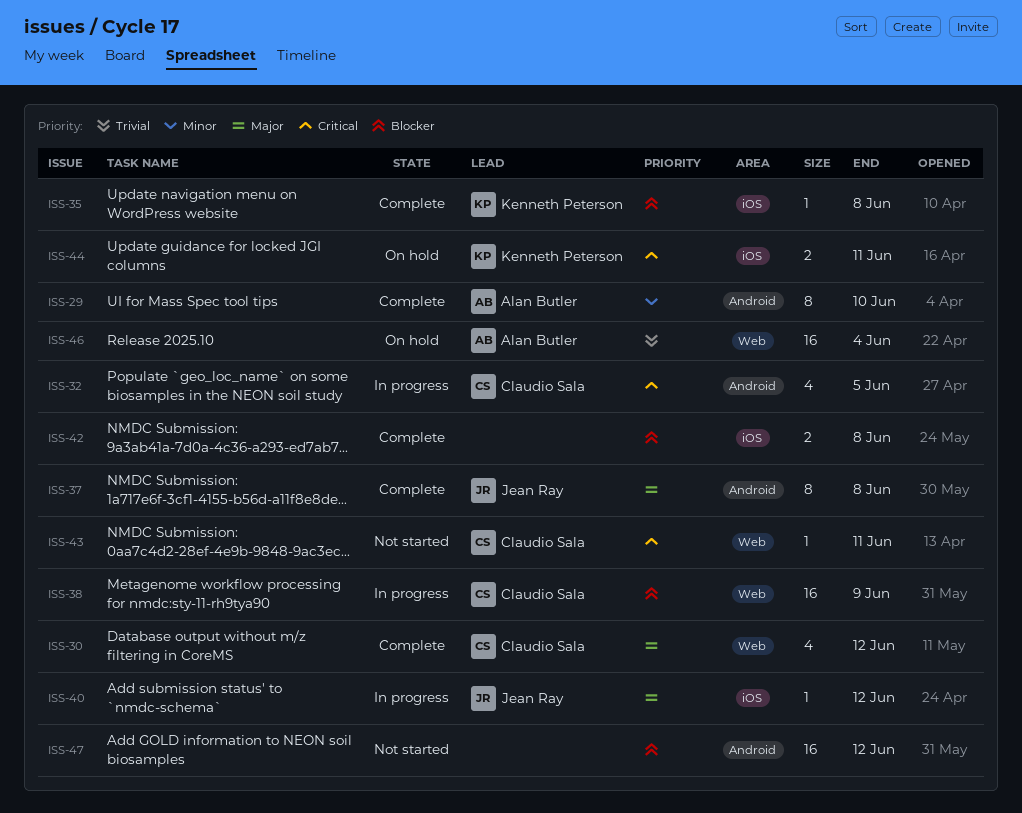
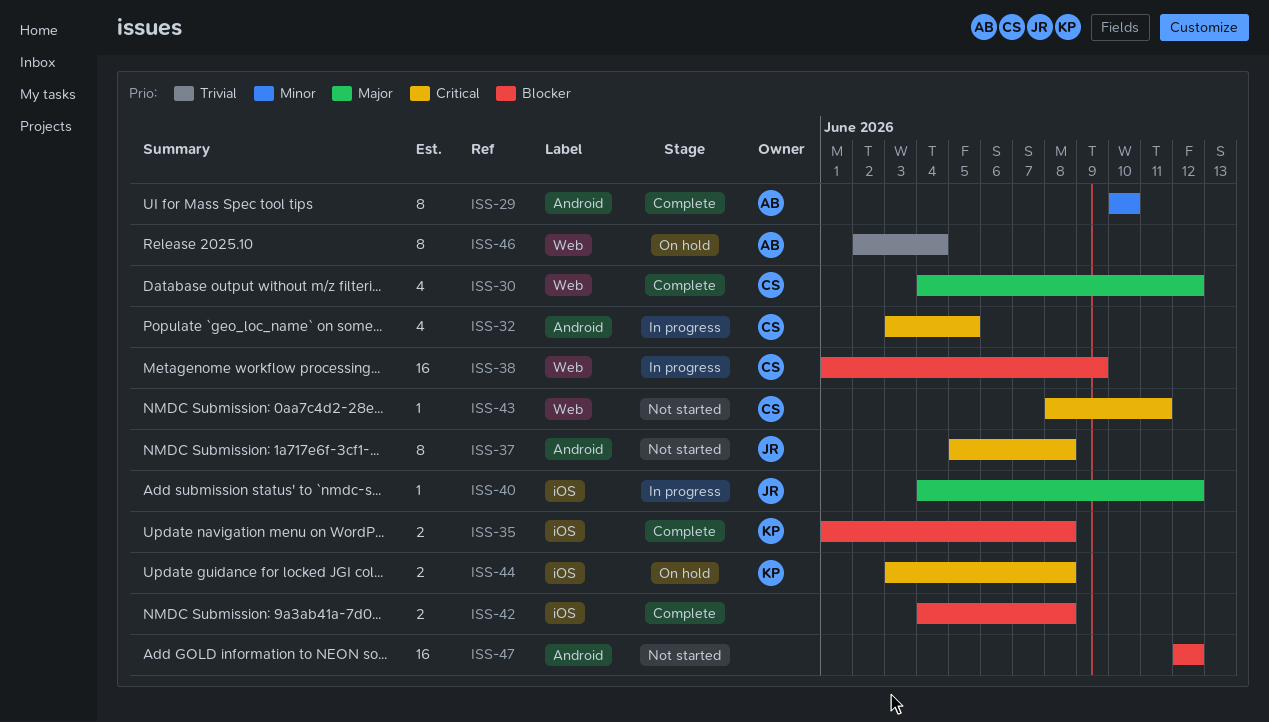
ISS-35, estimate: 1 -> 2
ISS-37, status: Complete -> Not started
ISS-37, priority: Major -> Critical
ISS-44, due: Jun 11 -> Jun 8
ISS-46, estimate: 16 -> 8

